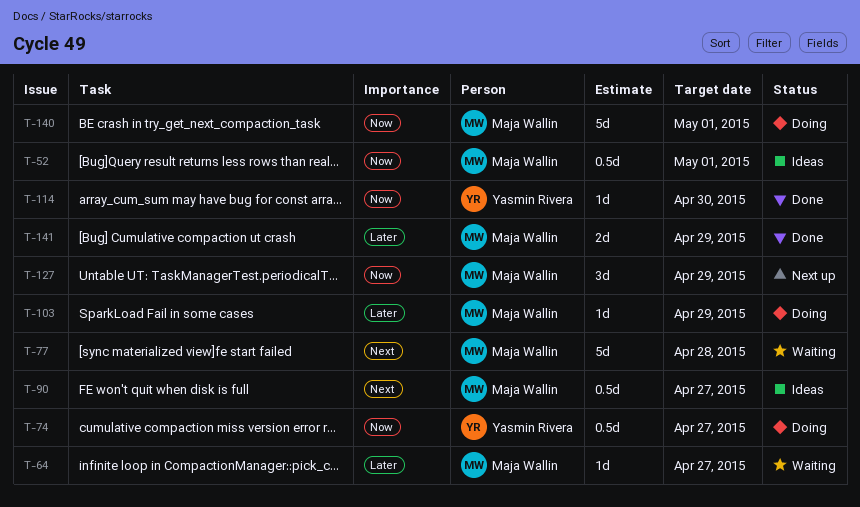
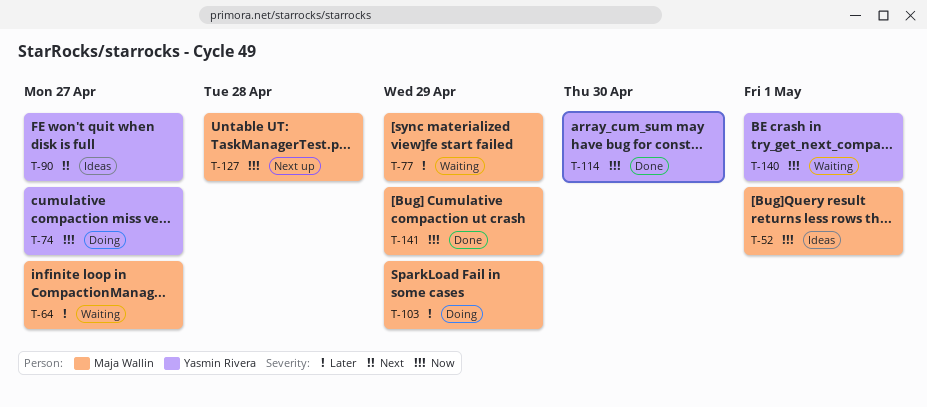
T-77, priority: Next -> Later
T-77, due: Apr 28 -> Apr 29
T-90, owner: Maja Wallin -> Yasmin Rivera
T-127, due: Apr 29 -> Apr 28
T-140, status: Doing -> Waiting
T-140, owner: Maja Wallin -> Yasmin Rivera
T-141, priority: Later -> Now

